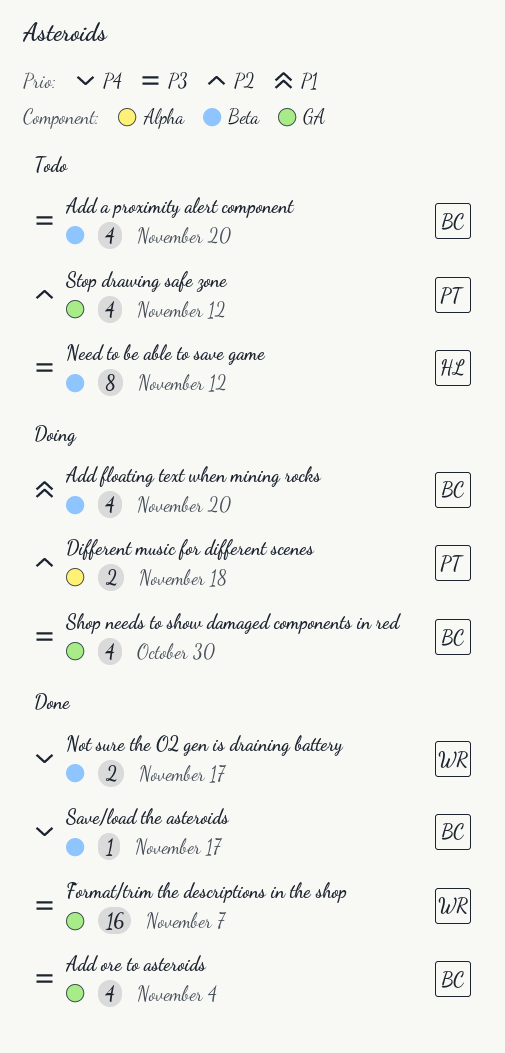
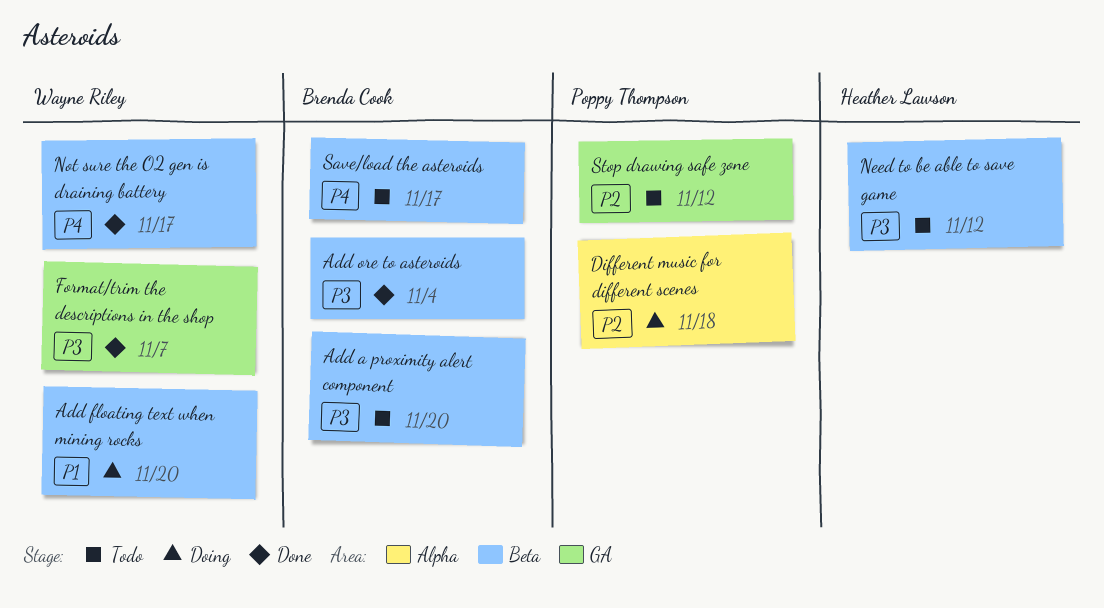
Add floating text when mining rocks, owner: Brenda Cook -> Wayne Riley
Add ore to asteroids, label: GA -> Beta
Save/load the asteroids, status: Done -> Todo
Shop needs to show damaged components in red: present -> none

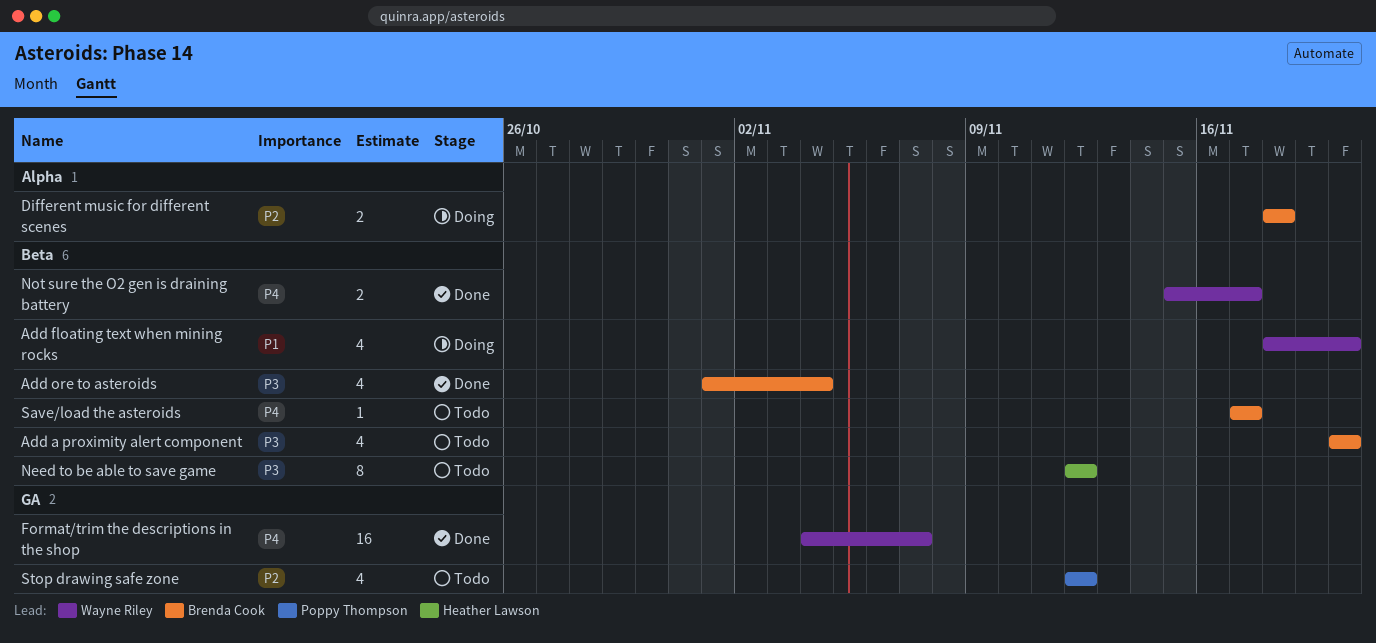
Different music for different scenes, owner: Poppy Thompson -> Brenda Cook
Format/trim the descriptions in the shop, priority: P3 -> P4

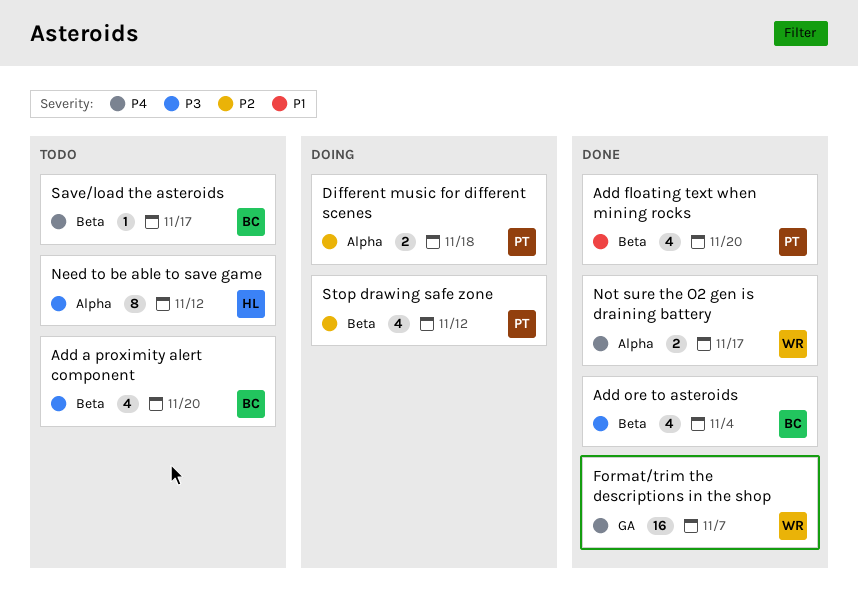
Add floating text when mining rocks, status: Doing -> Done
Add floating text when mining rocks, owner: Wayne Riley -> Poppy Thompson
Different music for different scenes, owner: Brenda Cook -> Poppy Thompson
Need to be able to save game, label: Beta -> Alpha
Not sure the O2 gen is draining battery, label: Beta -> Alpha
Stop drawing safe zone, status: Todo -> Doing
Stop drawing safe zone, label: GA -> Beta

